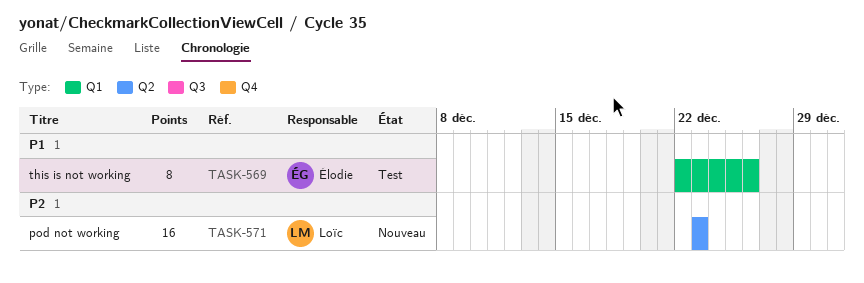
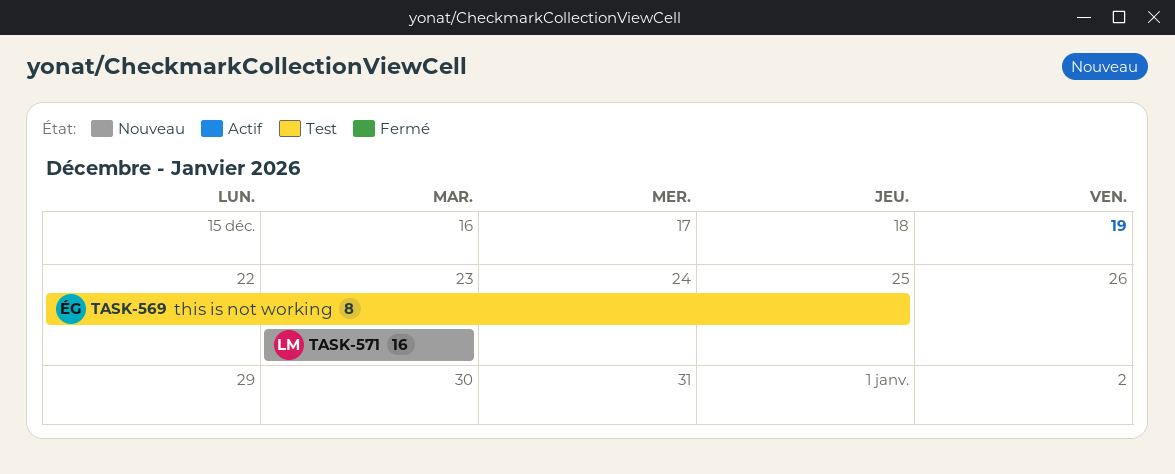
TASK-569, due: Dec 26 -> Dec 25

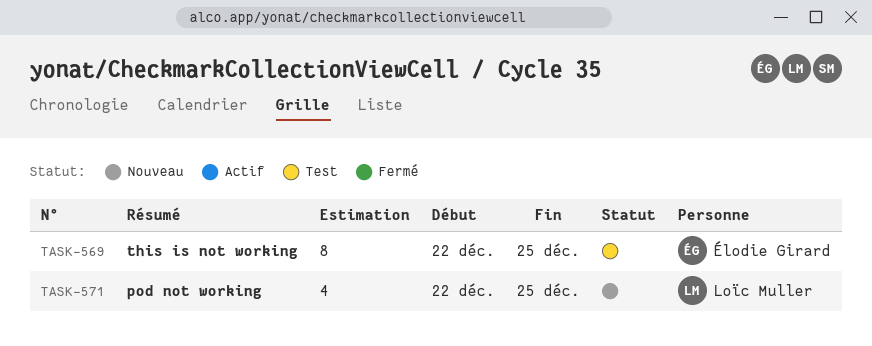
TASK-571, estimate: 16 -> 4
TASK-571, start: Dec 23 -> Dec 22
TASK-571, due: Dec 23 -> Dec 25

